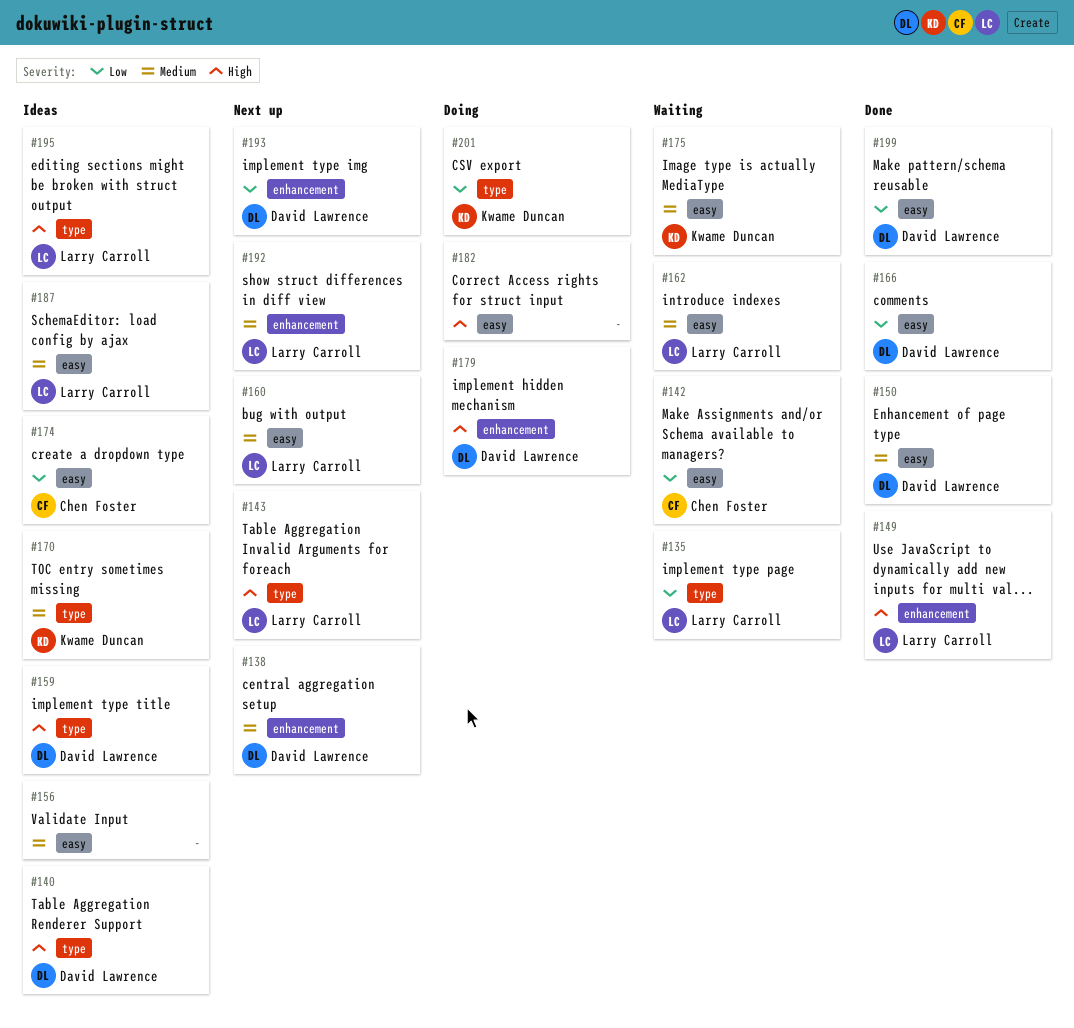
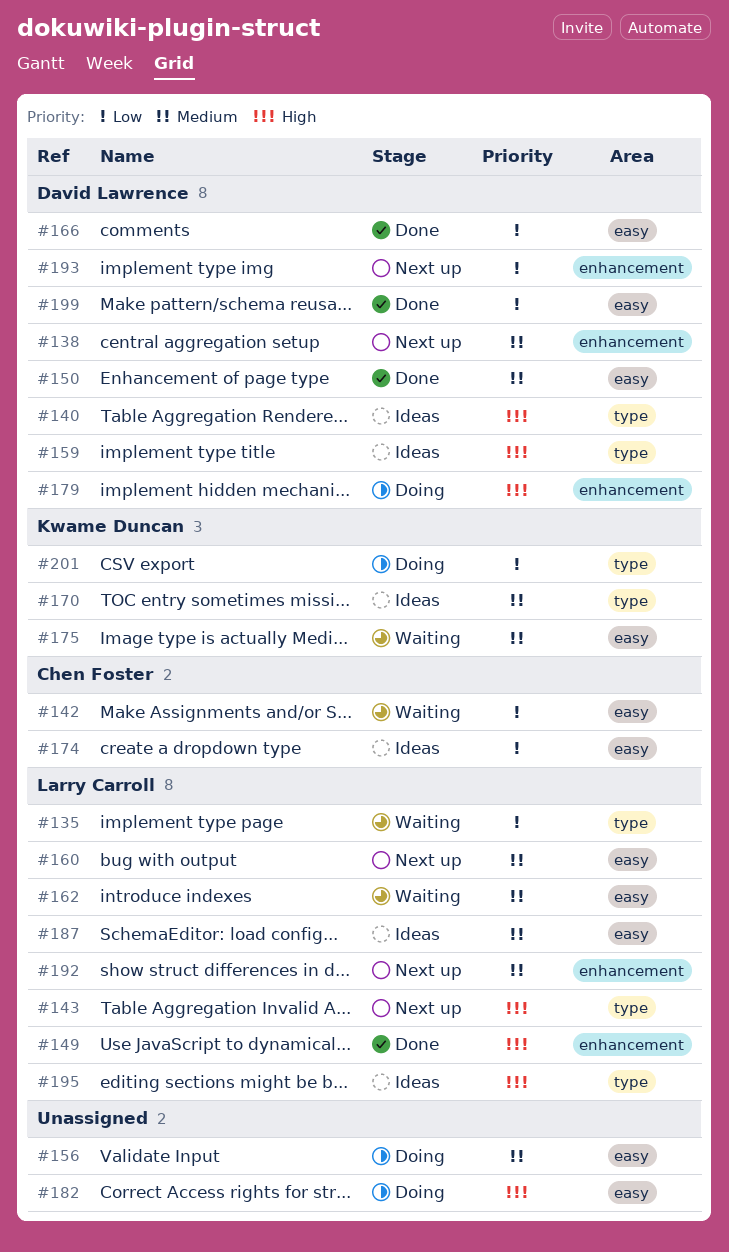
#156, status: Ideas -> Doing

